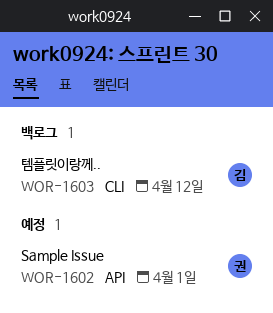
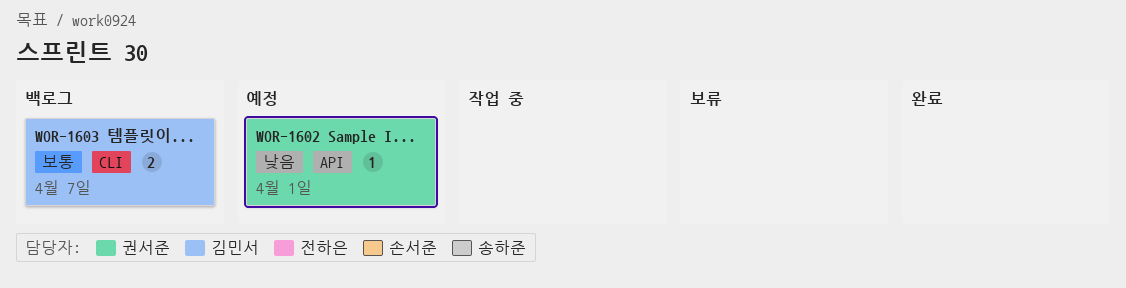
WOR-1603, due: Apr 12 -> Apr 7

